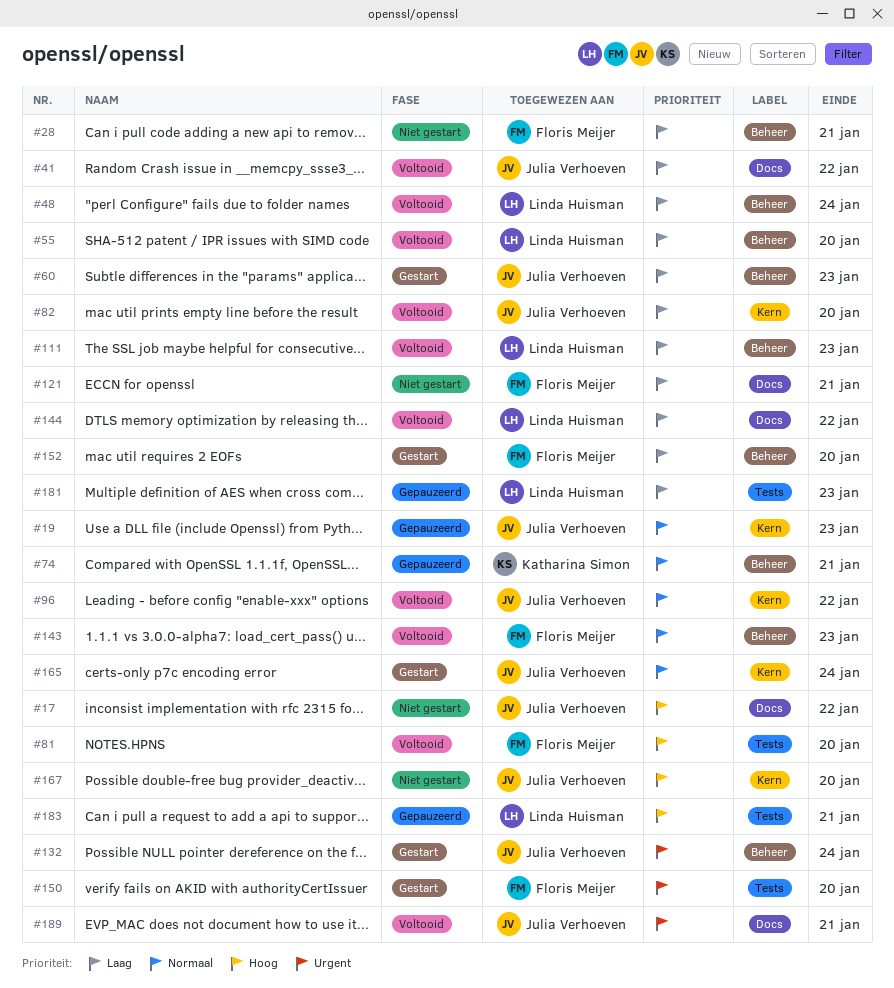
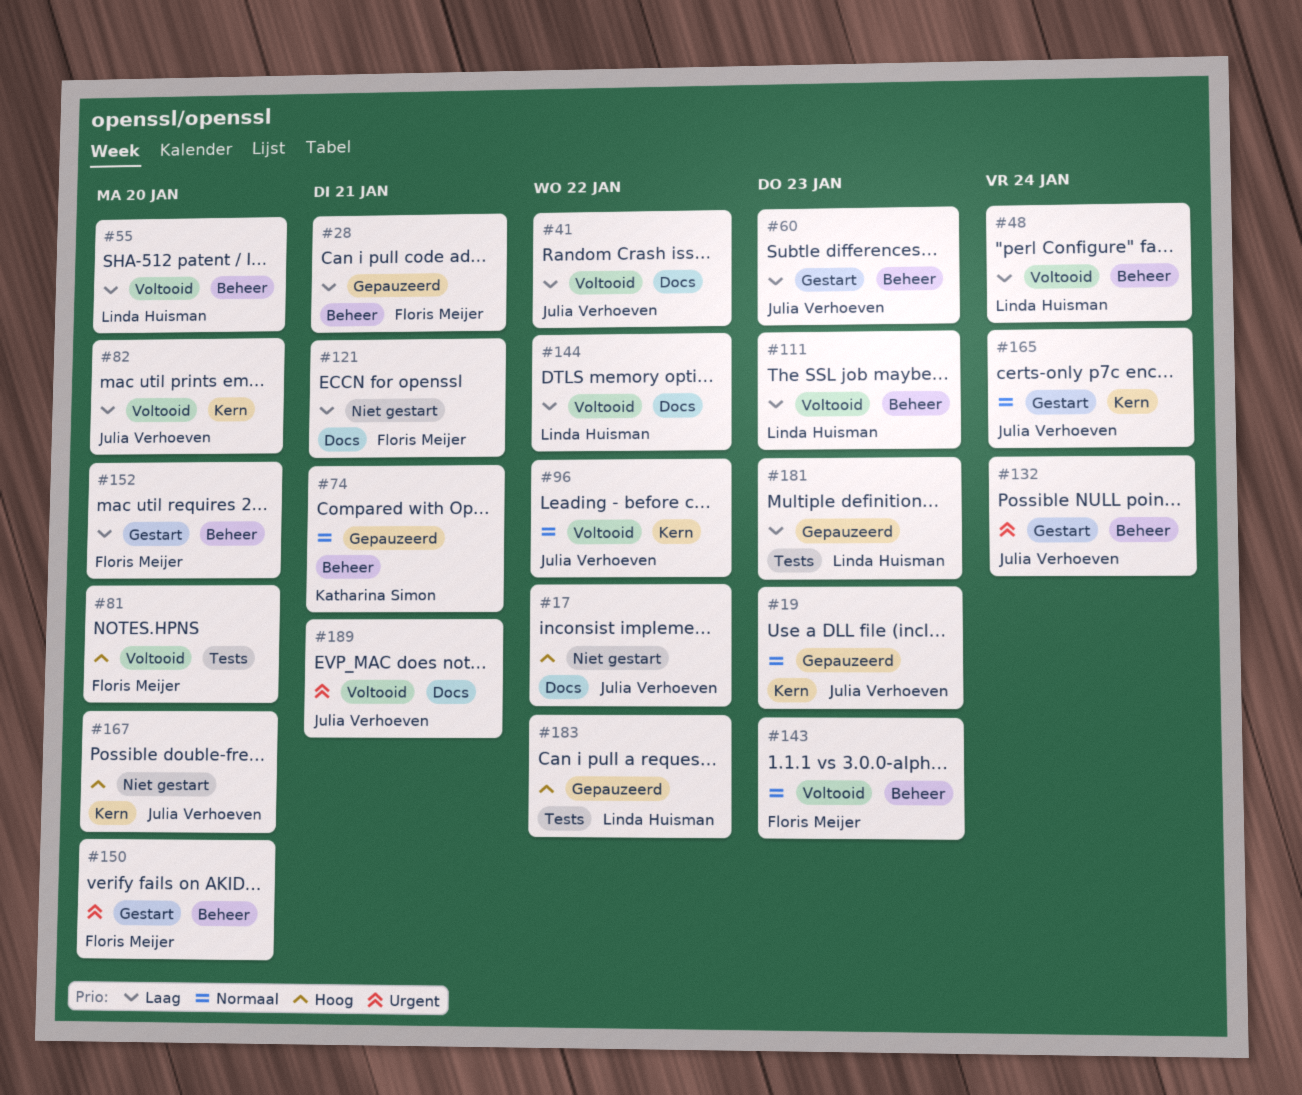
#28, status: Niet gestart -> Gepauzeerd
#150, label: Tests -> Beheer
#183, due: Jan 21 -> Jan 22

